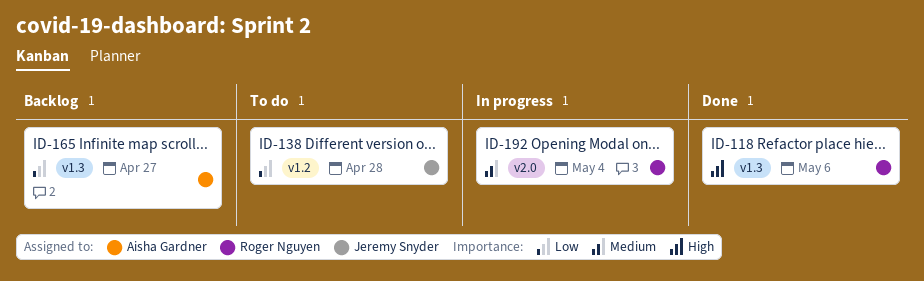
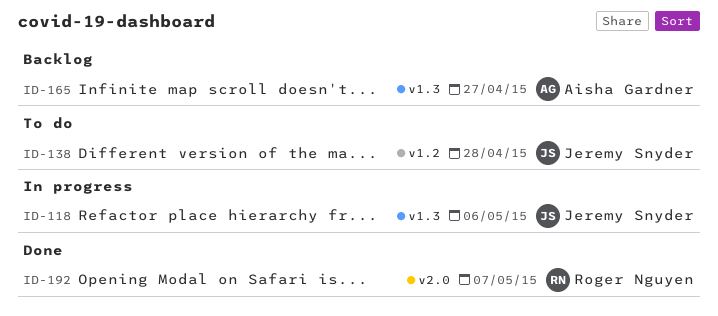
ID-118, status: Done -> In progress
ID-118, owner: Roger Nguyen -> Jeremy Snyder
ID-192, status: In progress -> Done
ID-192, due: May 4 -> May 7

